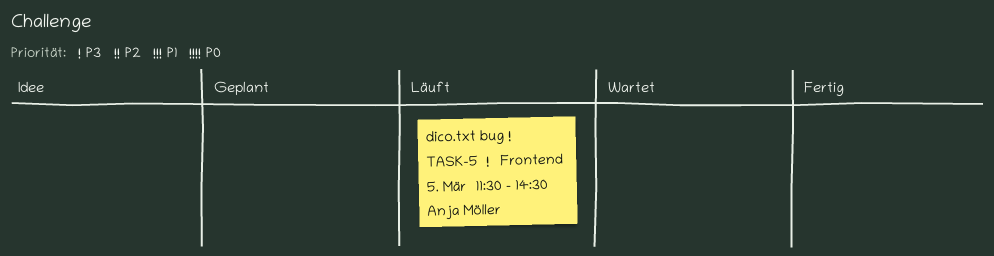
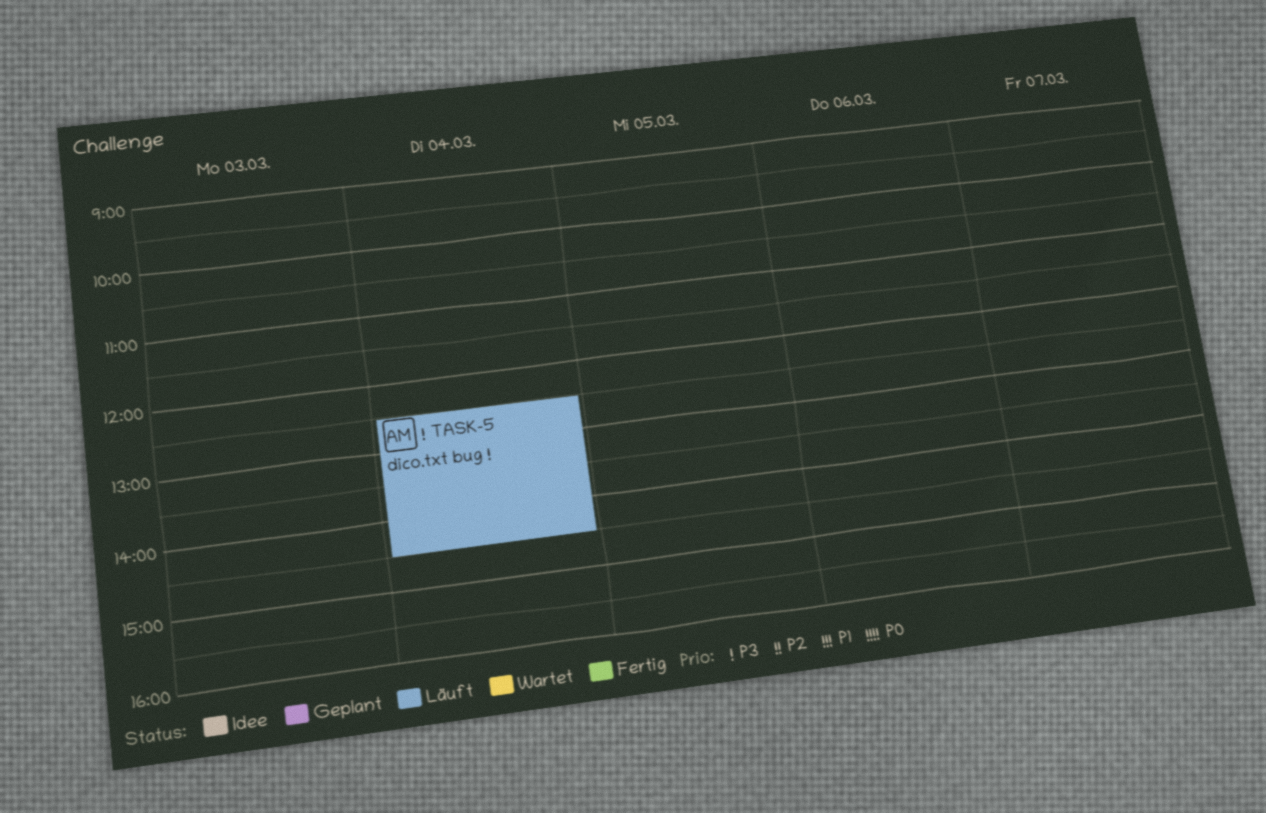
TASK-5, day: Mar 5 -> Mar 4
TASK-5, begins: 11:30 -> 12:30

